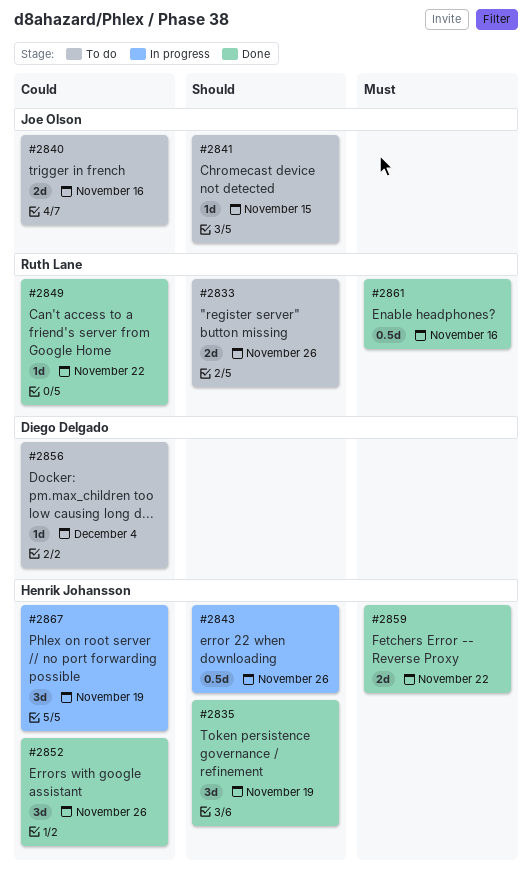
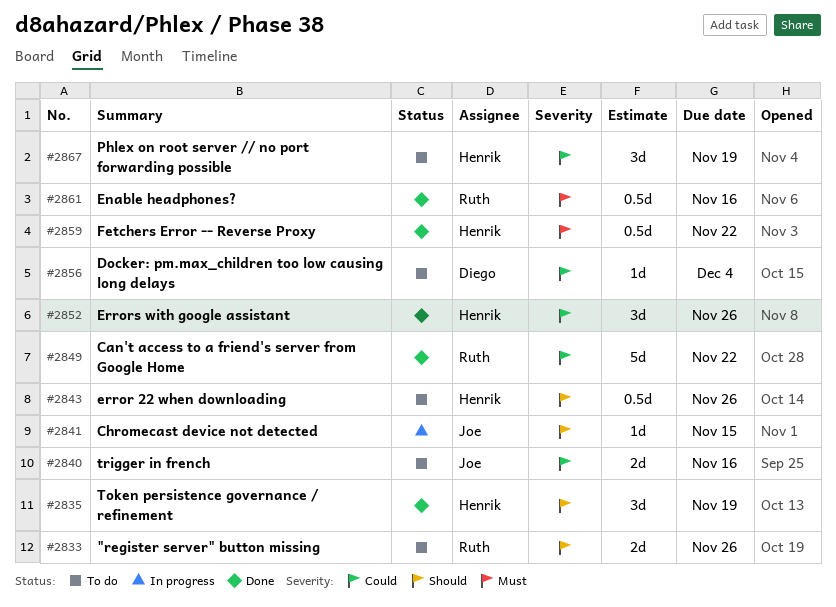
#2841, status: To do -> In progress
#2843, status: In progress -> To do
#2849, estimate: 1d -> 5d
#2859, estimate: 2d -> 0.5d
#2867, status: In progress -> To do

